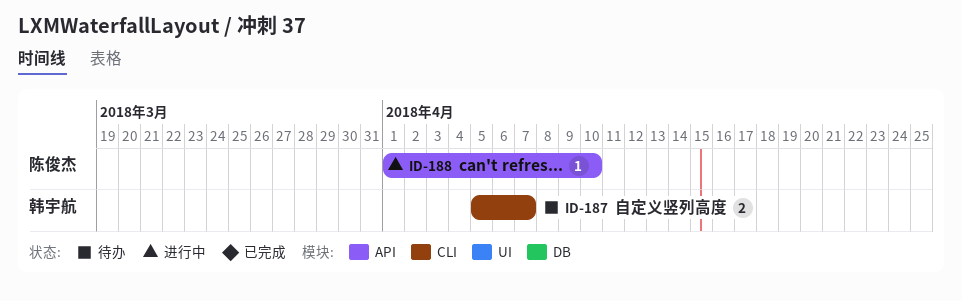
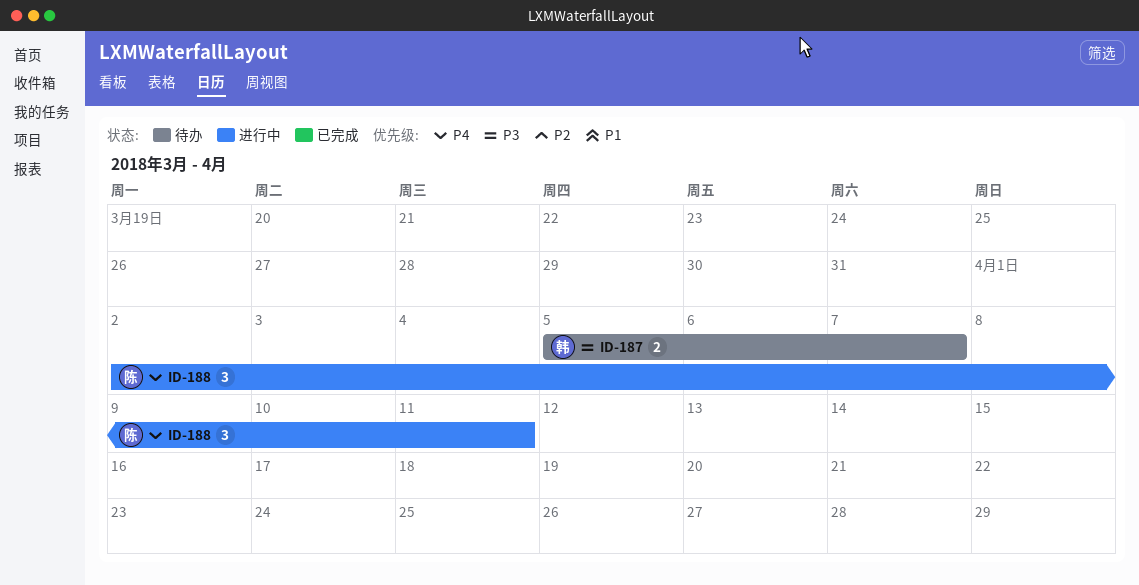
ID-188, estimate: 1 -> 3
ID-188, start: Apr 1 -> Apr 2
ID-188, due: Apr 10 -> Apr 11

